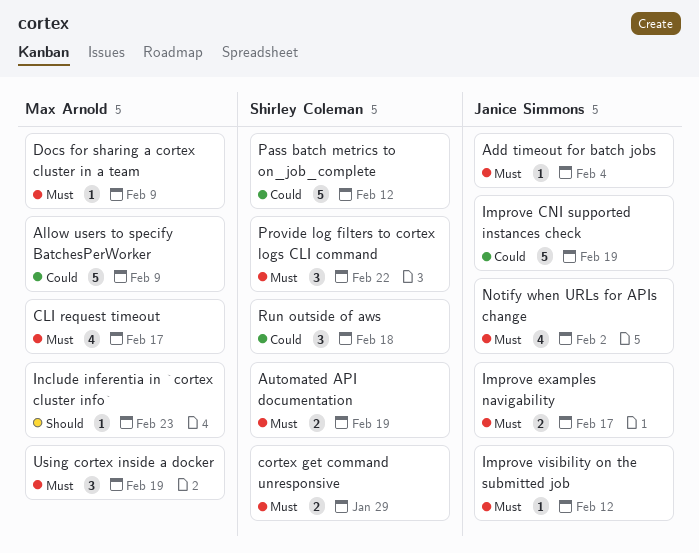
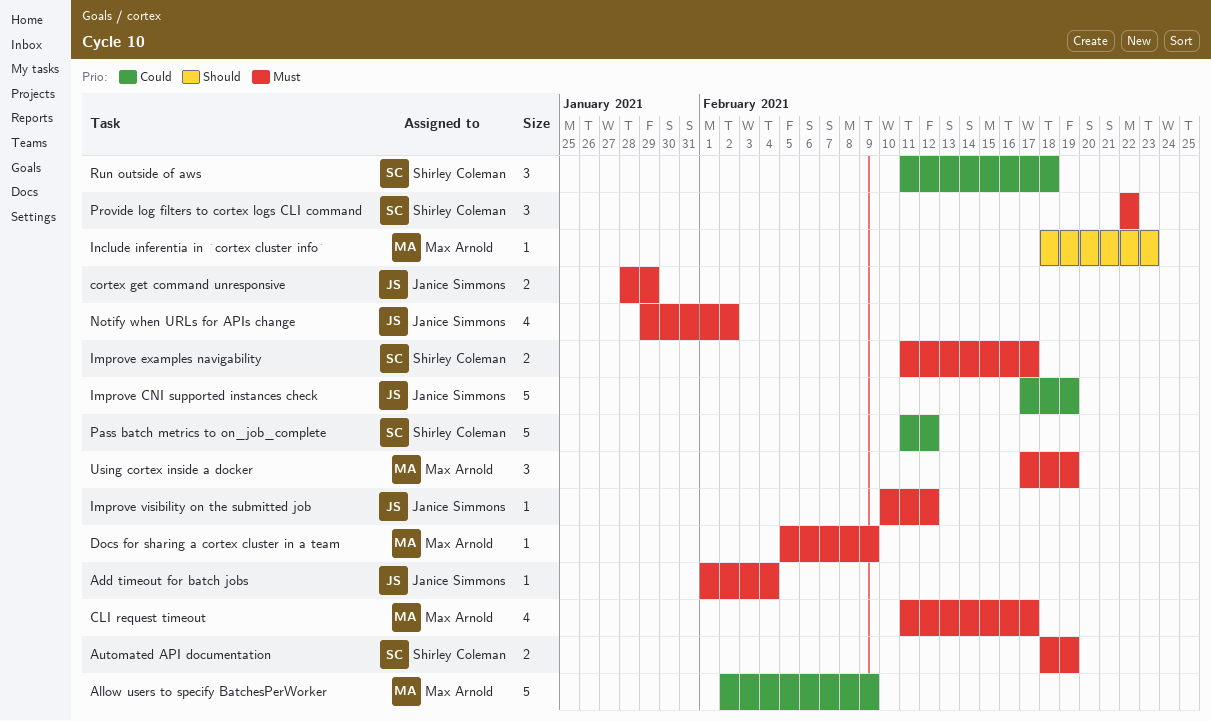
cortex get command unresponsive, owner: Shirley Coleman -> Janice Simmons
Improve examples navigability, owner: Janice Simmons -> Shirley Coleman

